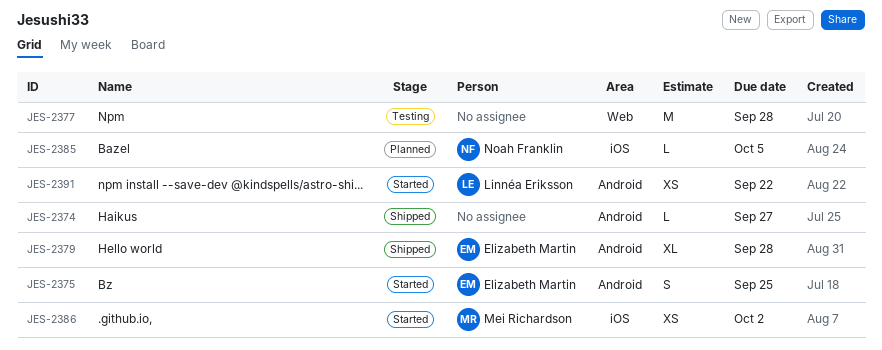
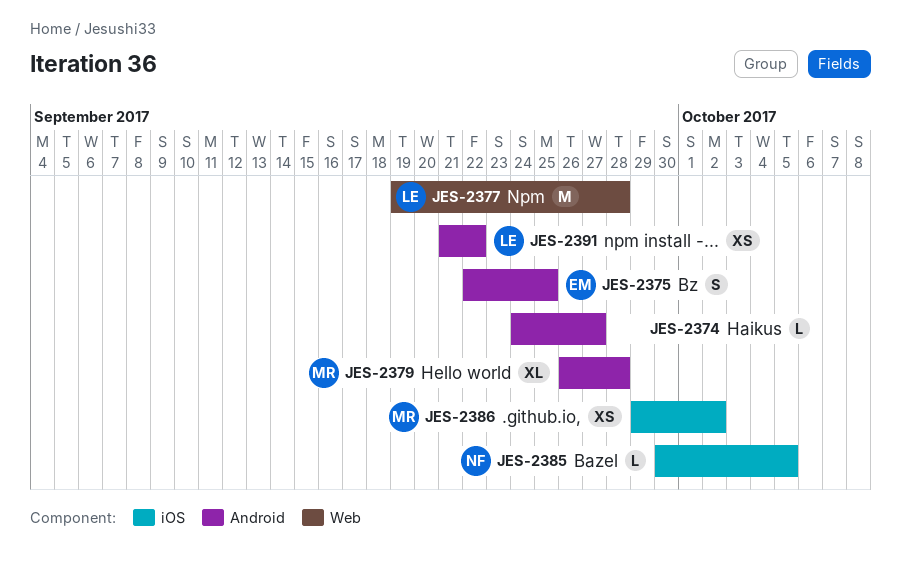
JES-2377, owner: none -> Linnéa Eriksson
JES-2379, owner: Elizabeth Martin -> Mei Richardson

